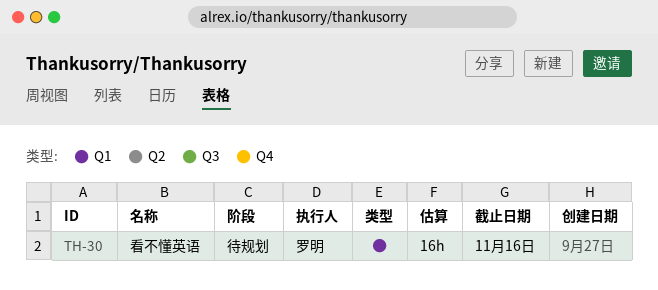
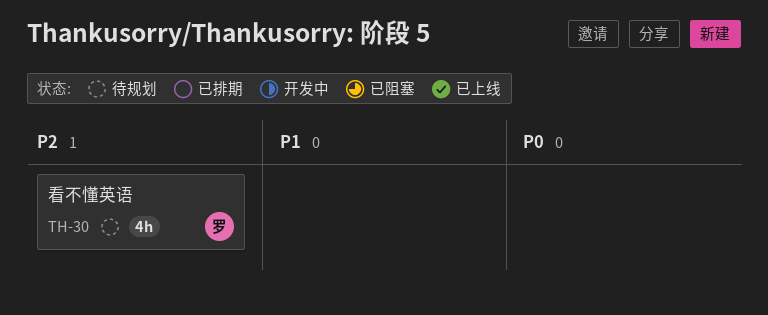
TH-30, estimate: 16h -> 4h

